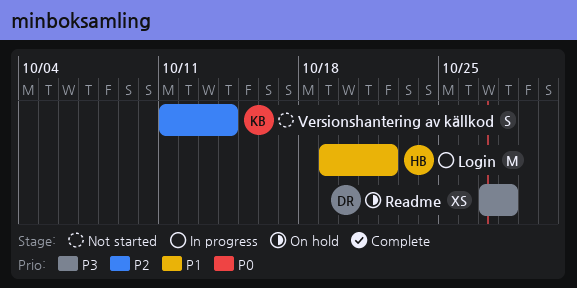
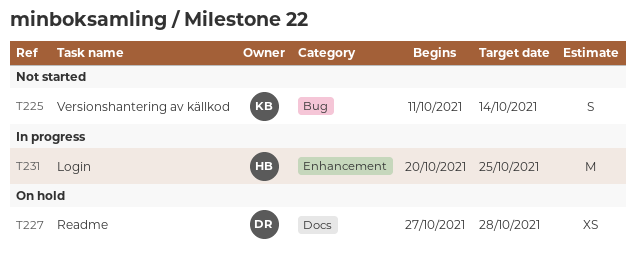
Login, start: Oct 19 -> Oct 20
Login, due: Oct 22 -> Oct 25

